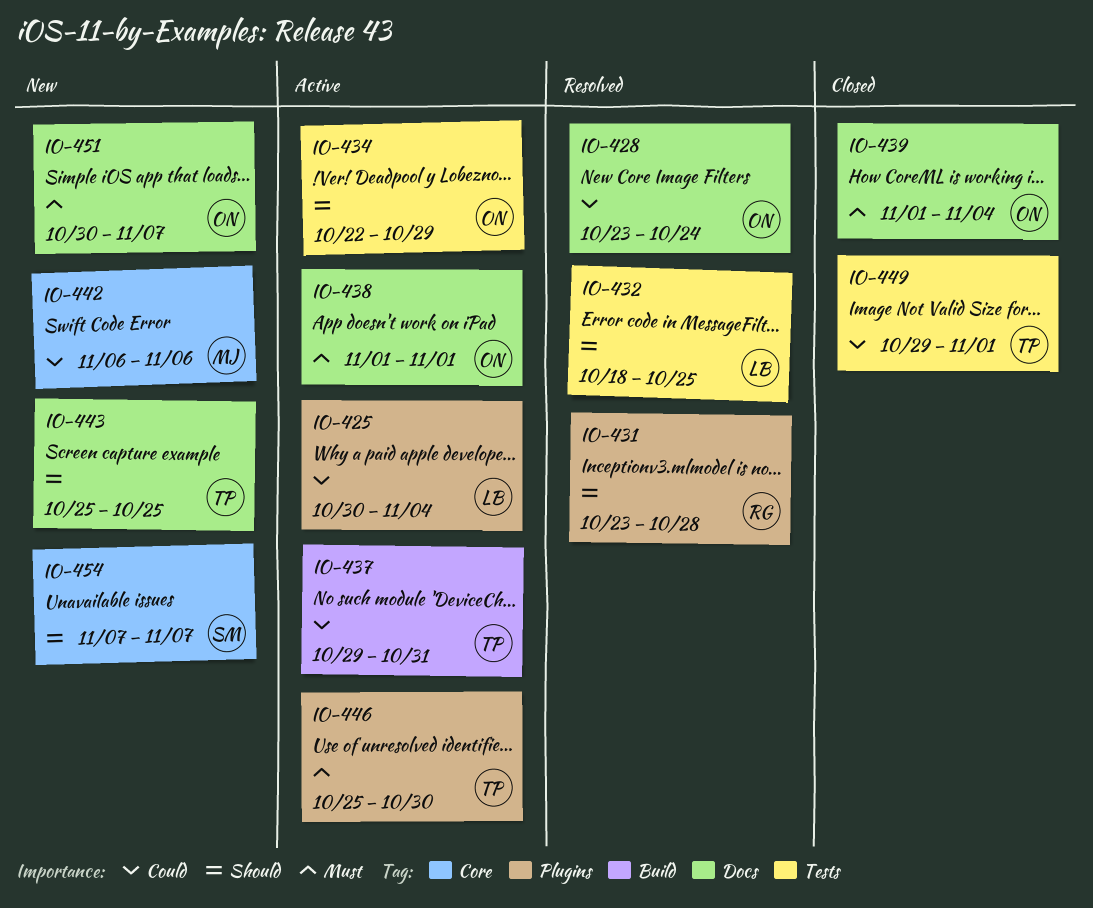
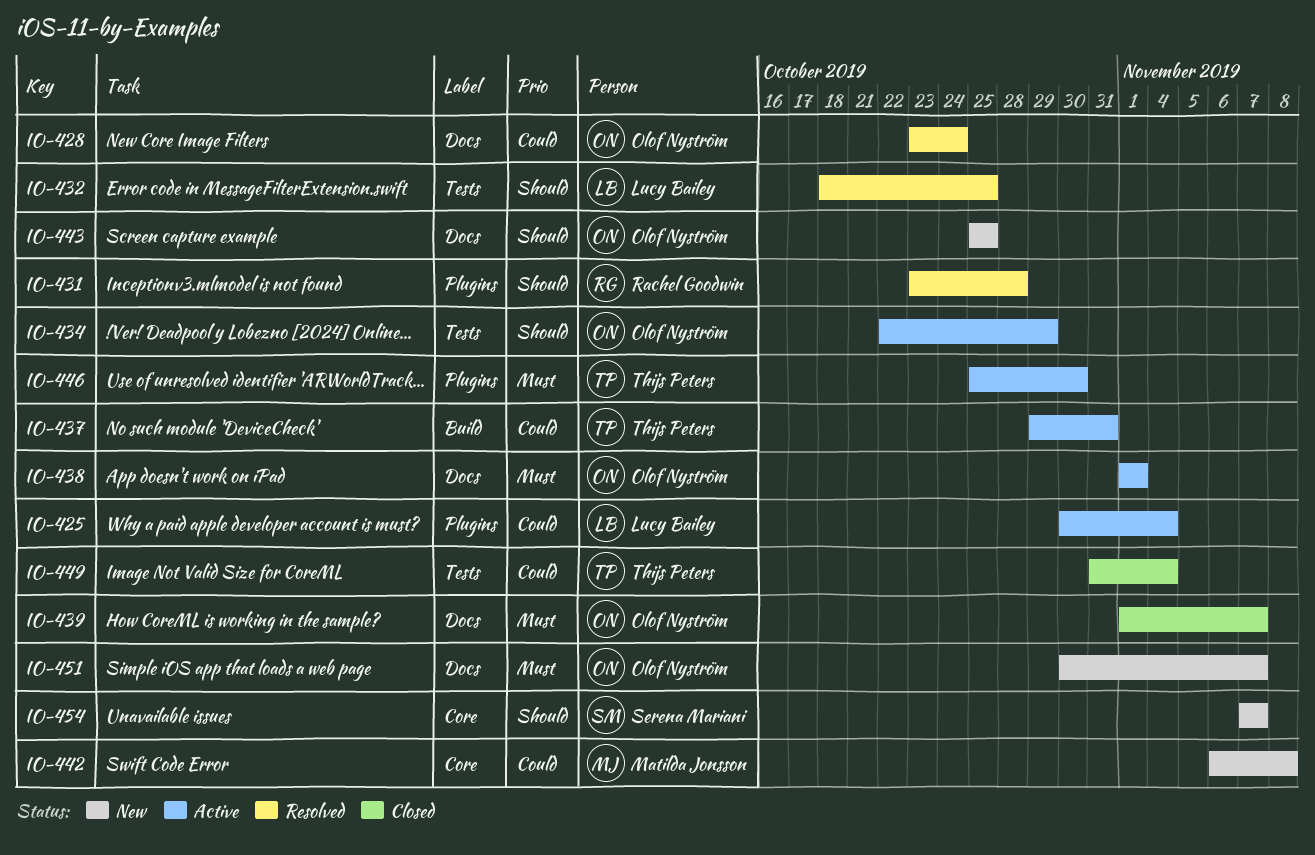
IO-439, due: Nov 4 -> Nov 7
IO-442, due: Nov 6 -> Nov 8
IO-443, owner: Thijs Peters -> Olof Nyström
IO-449, start: Oct 29 -> Oct 31
IO-449, due: Nov 1 -> Nov 4

